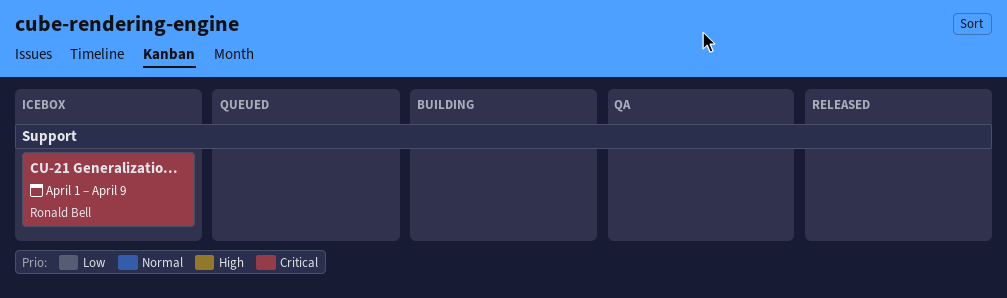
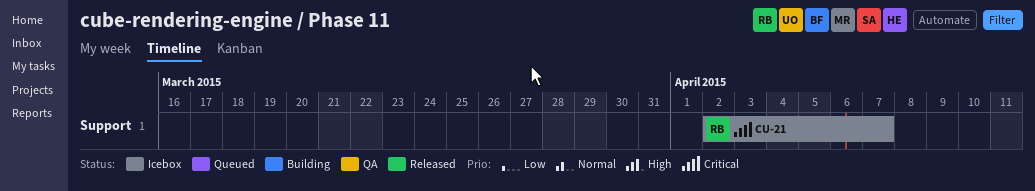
CU-21, start: Apr 1 -> Apr 2
CU-21, due: Apr 9 -> Apr 7

